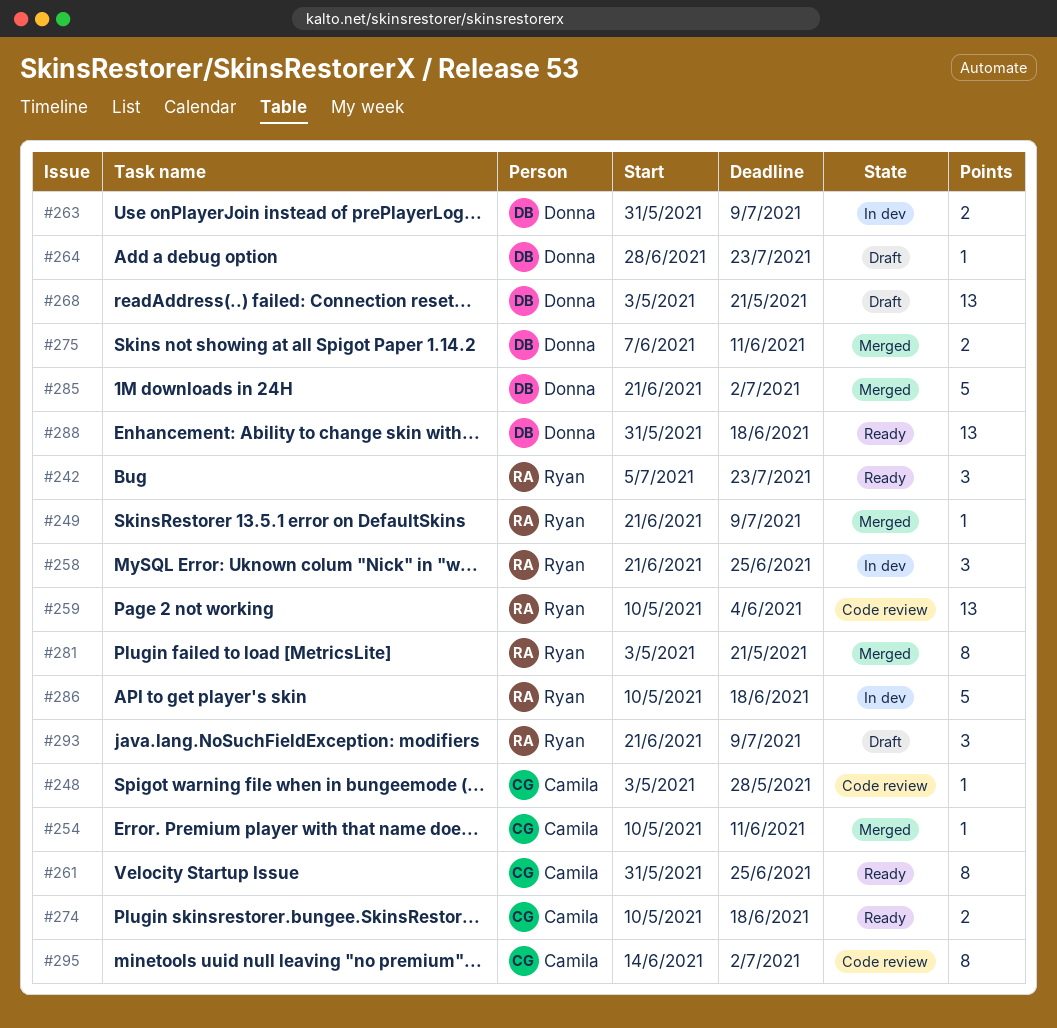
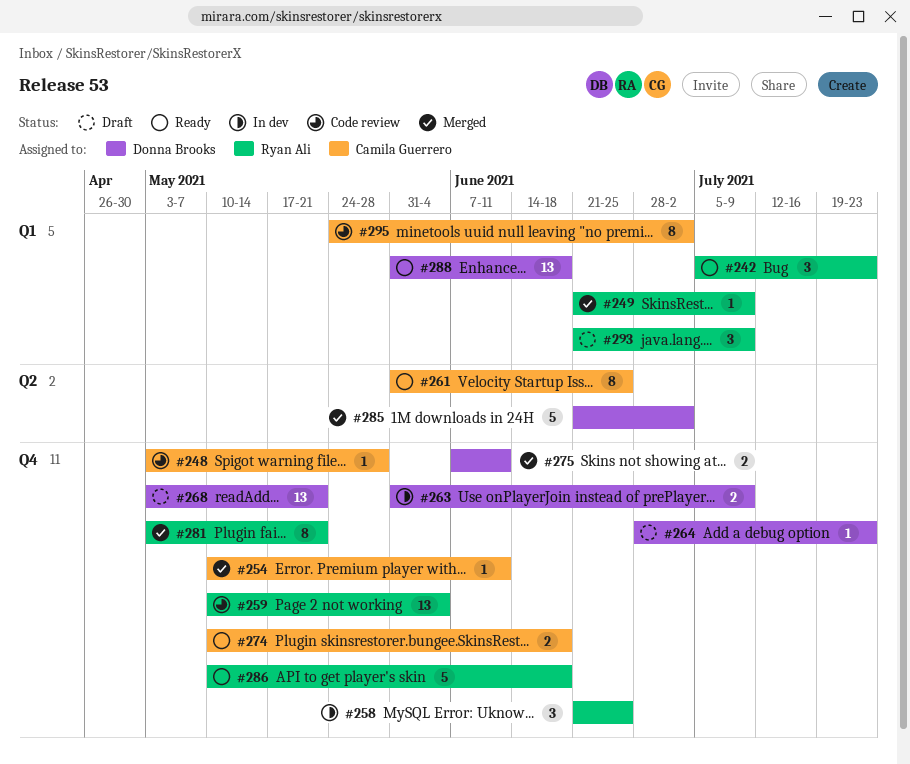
#286, status: In dev -> Ready
#295, start: Jun 14 -> May 24

